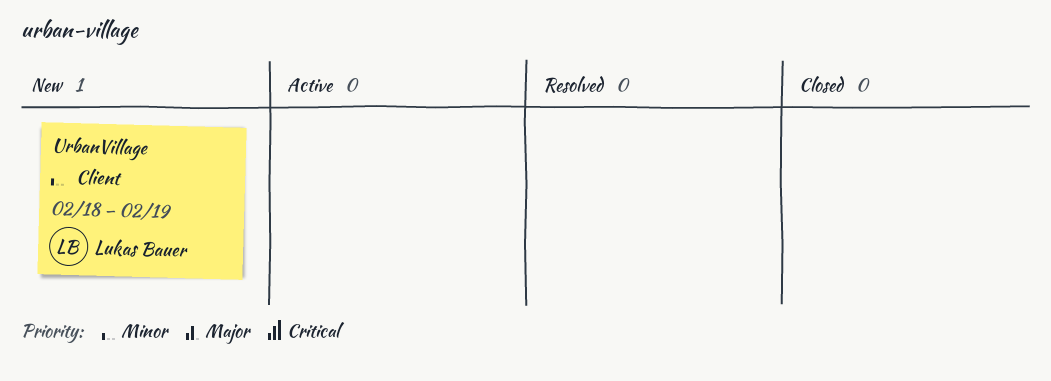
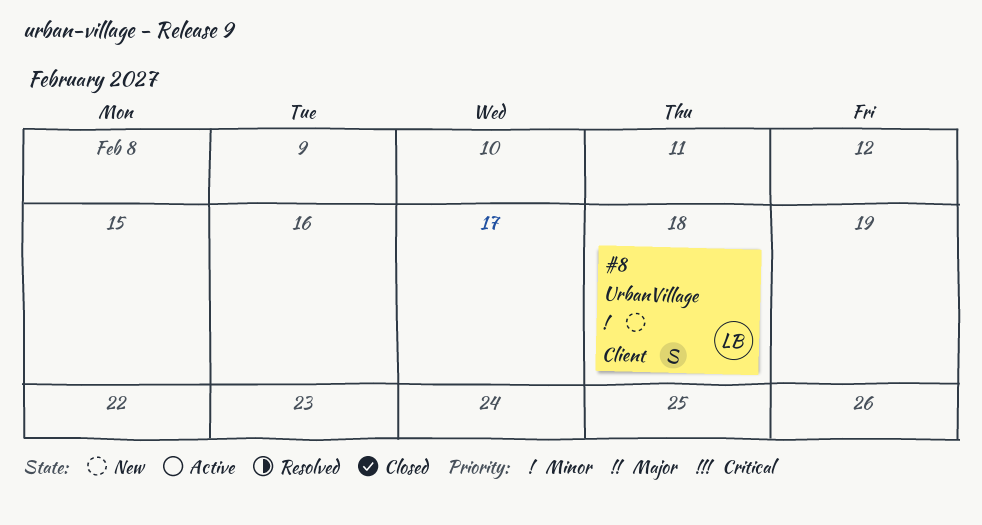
UrbanVillage, due: Feb 19 -> Feb 18

